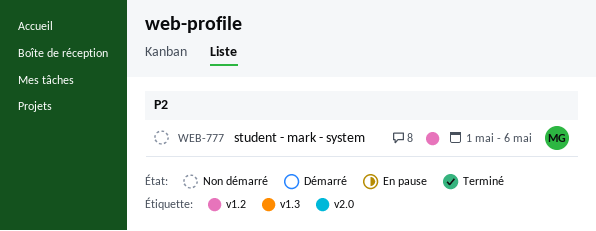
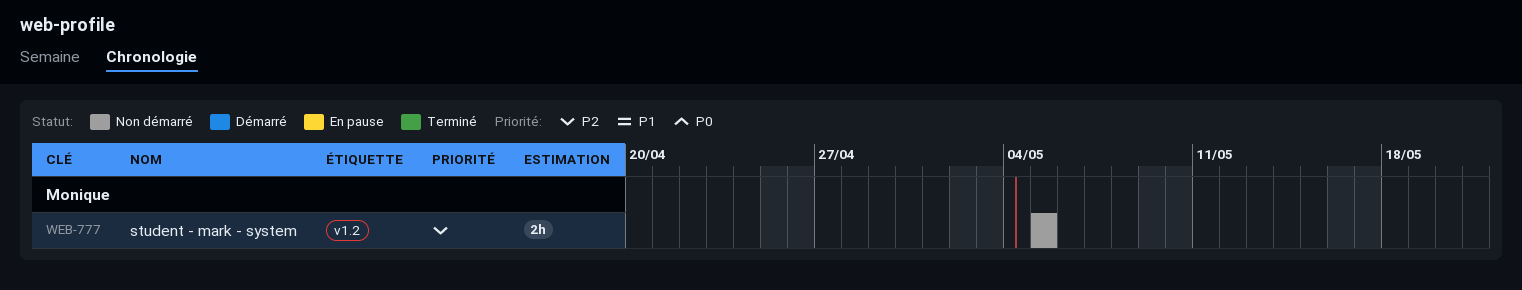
WEB-777, start: May 1 -> May 5
WEB-777, due: May 6 -> May 5

